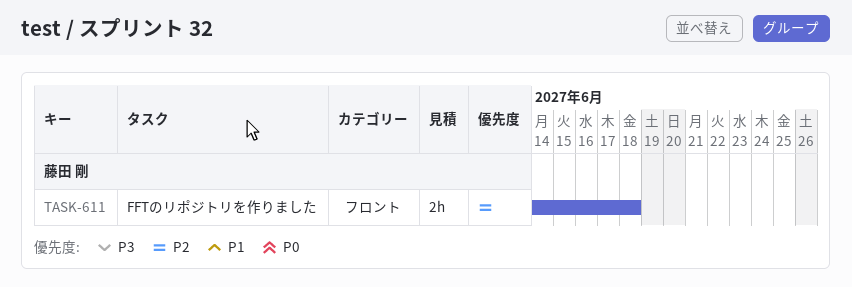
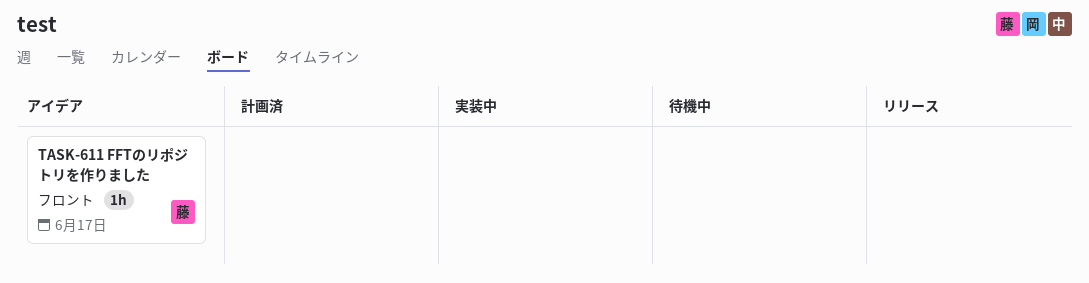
TASK-611, estimate: 2h -> 1h
TASK-611, due: Jun 18 -> Jun 17

